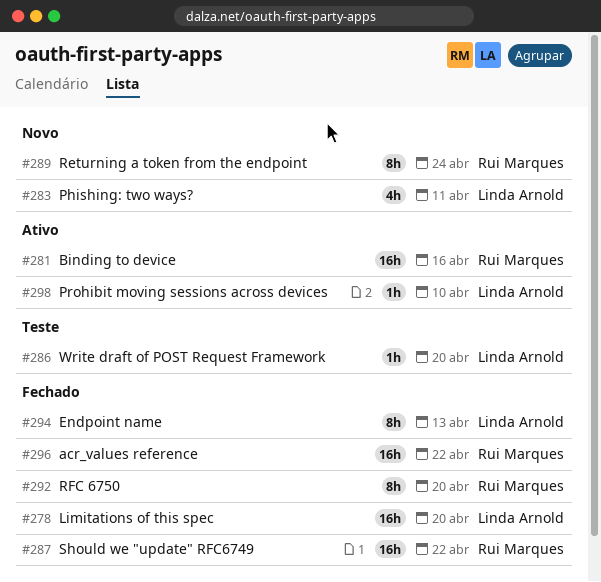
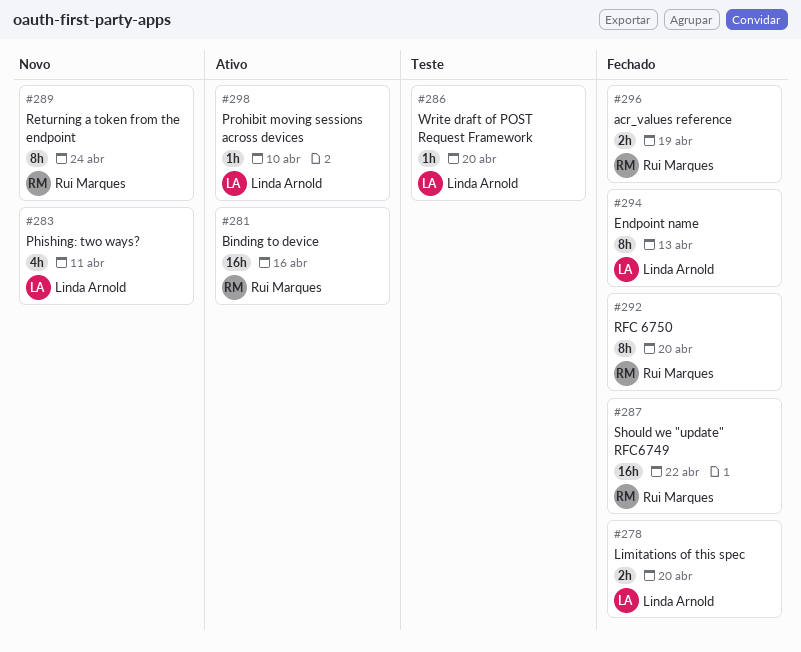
#278, estimate: 16h -> 2h
#296, estimate: 16h -> 2h
#296, due: Apr 22 -> Apr 19

